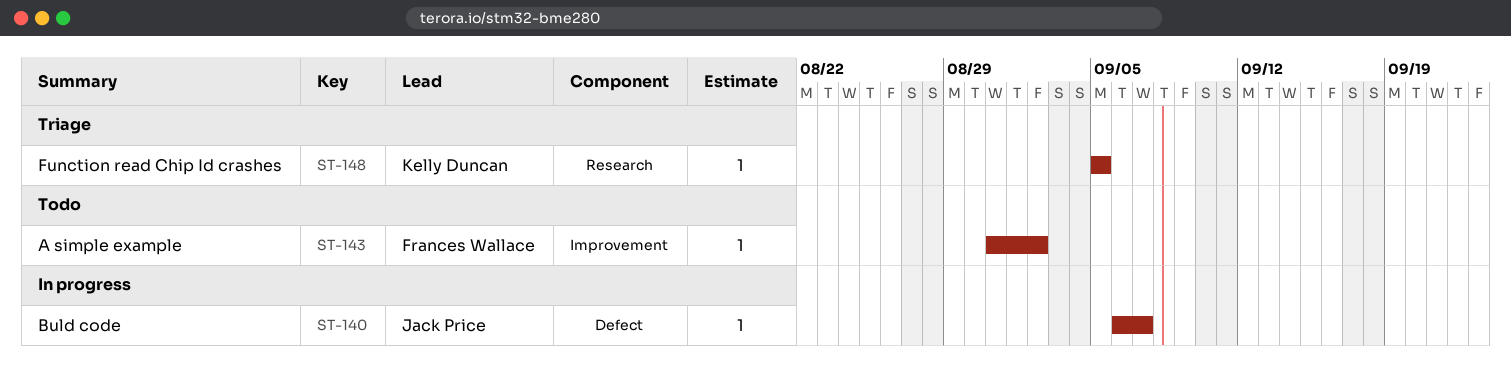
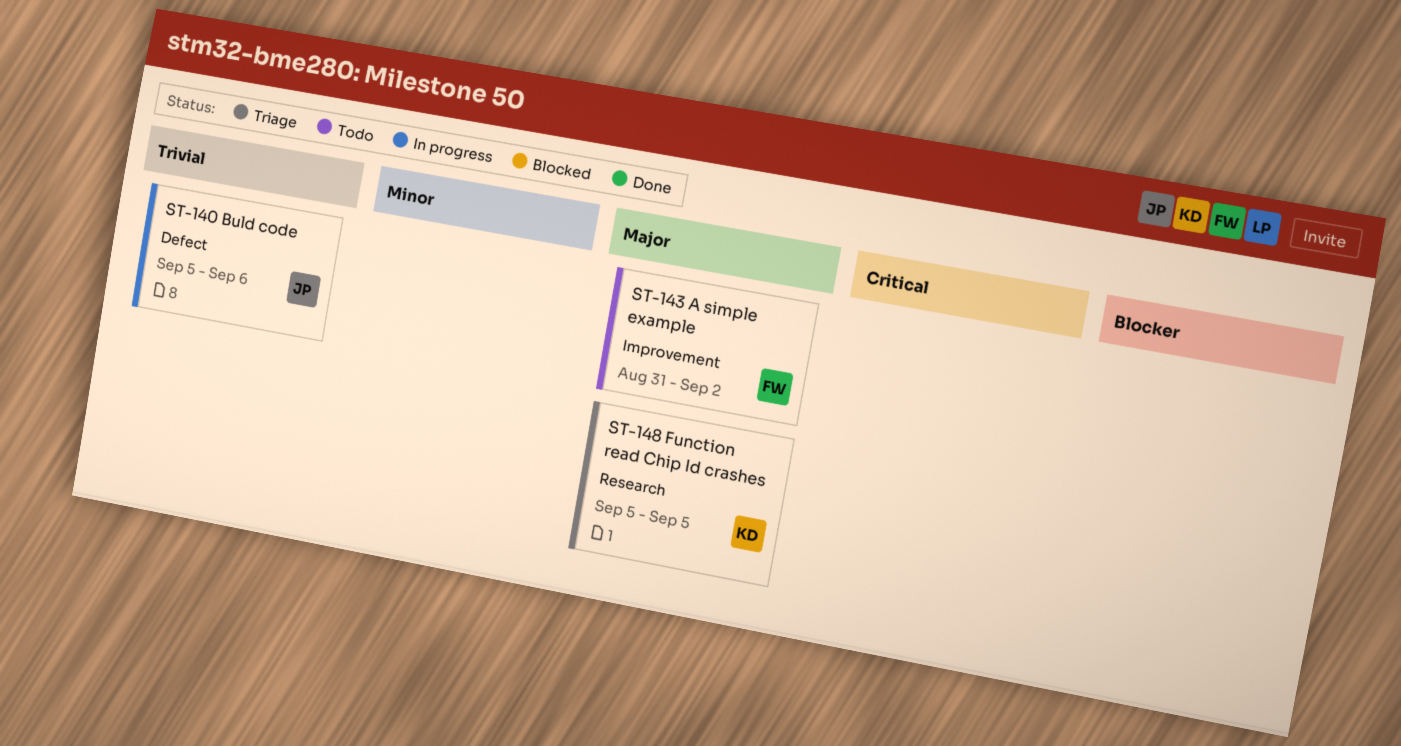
ST-140, start: Sep 6 -> Sep 5
ST-140, due: Sep 7 -> Sep 6

